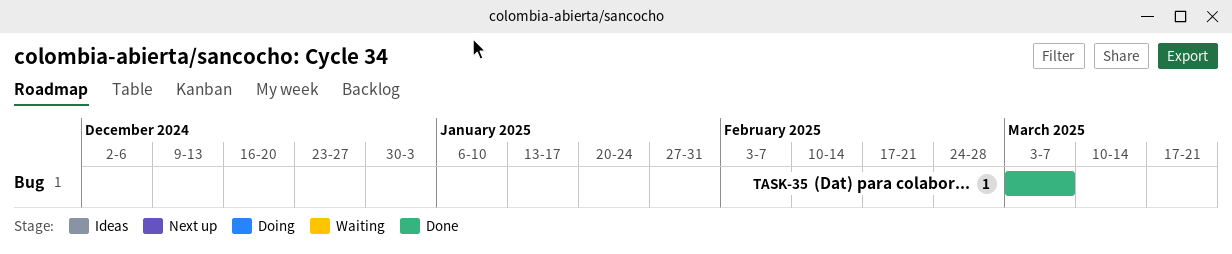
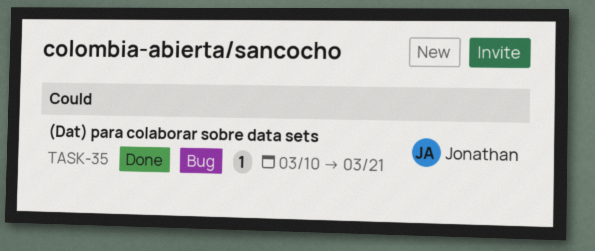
TASK-35, start: Mar 3 -> Mar 10
TASK-35, due: Mar 7 -> Mar 21

